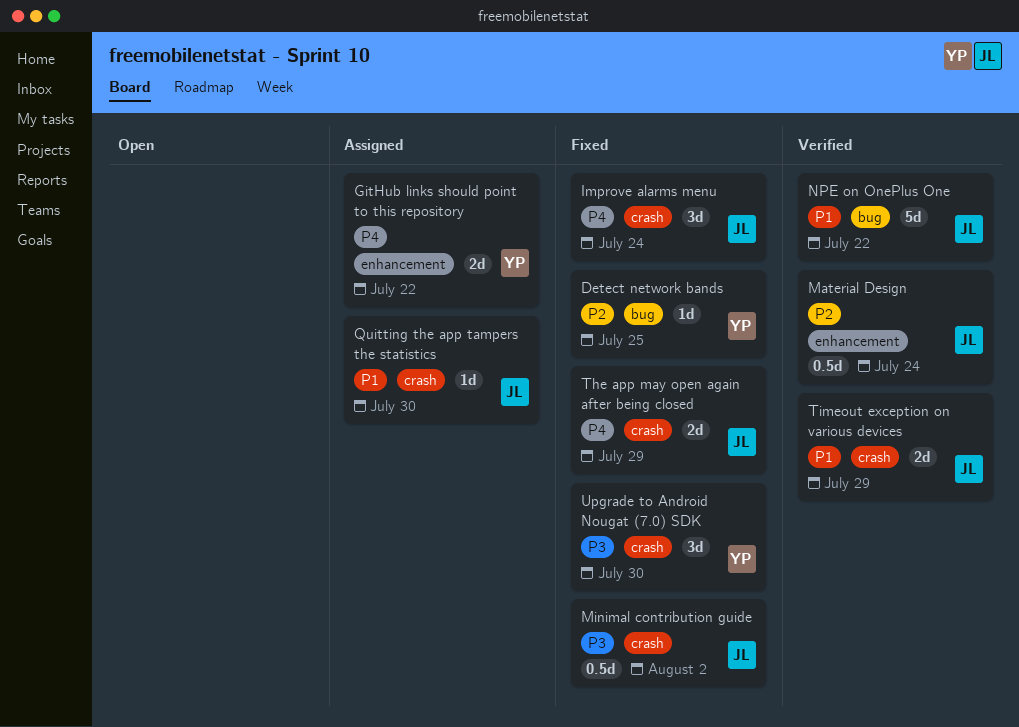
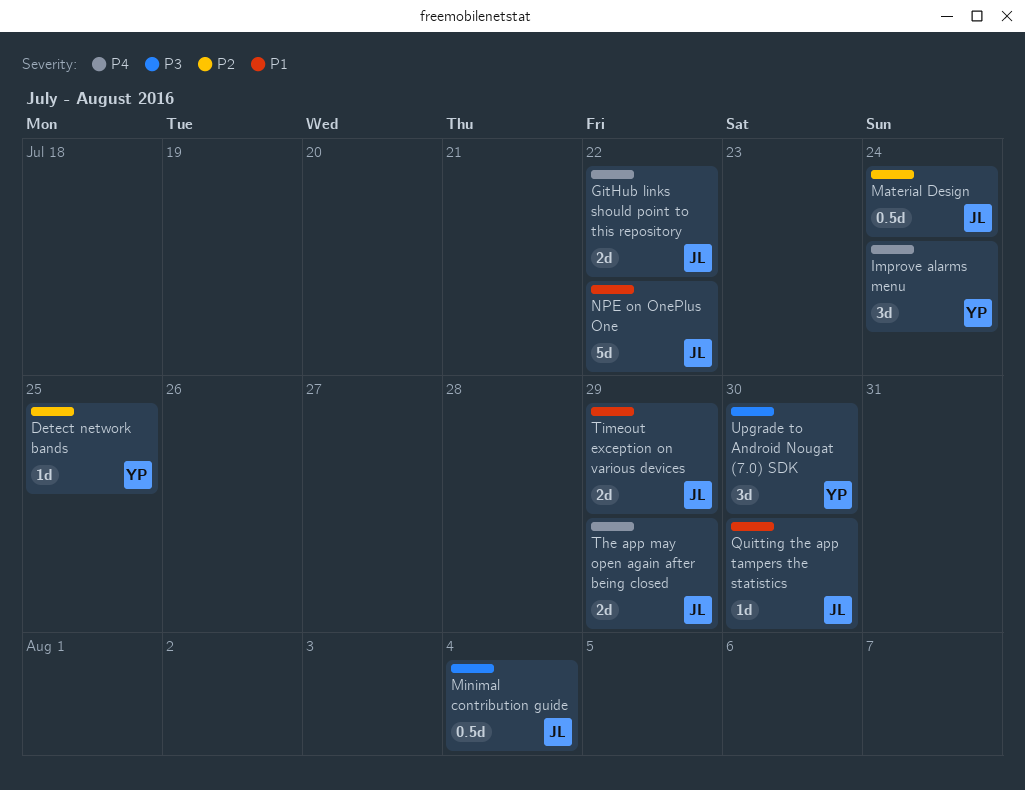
GitHub links should point to this repository, owner: YP -> JL
Improve alarms menu, owner: JL -> YP
Minimal contribution guide, due: Aug 2 -> Aug 4

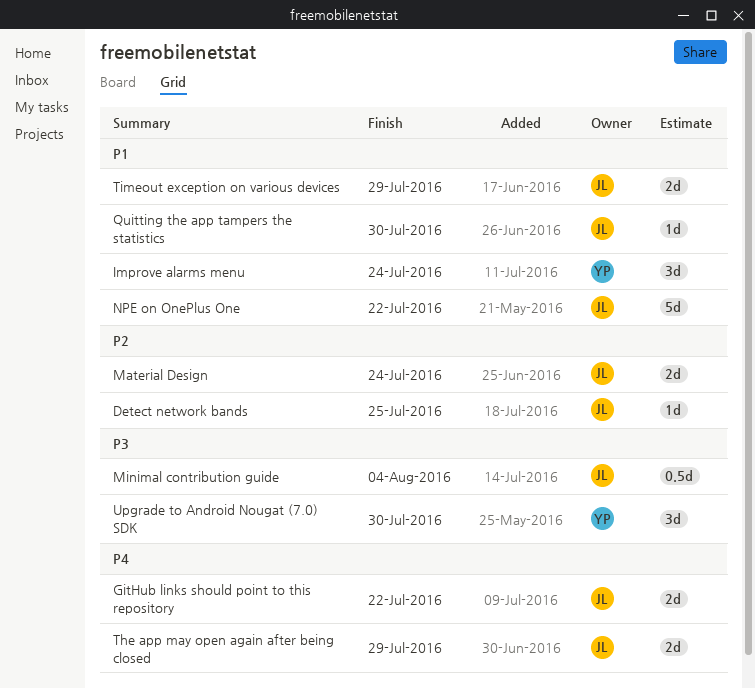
Detect network bands, owner: YP -> JL
Improve alarms menu, priority: P4 -> P1
Material Design, estimate: 0.5d -> 2d

